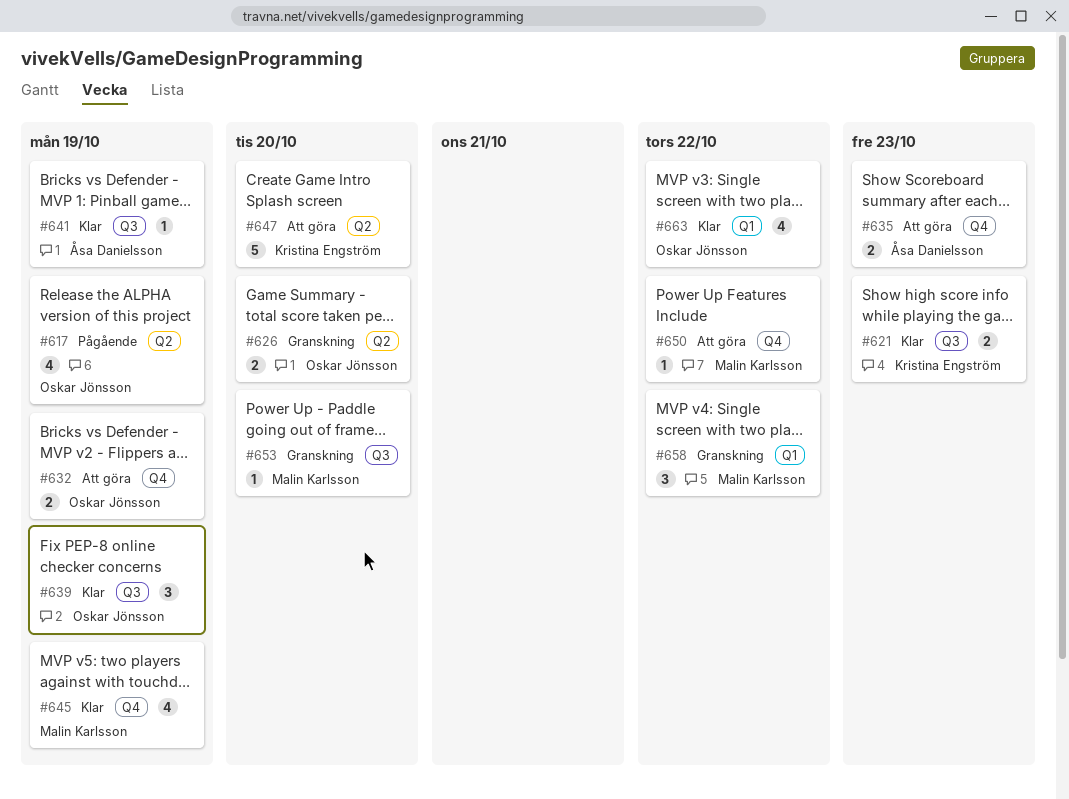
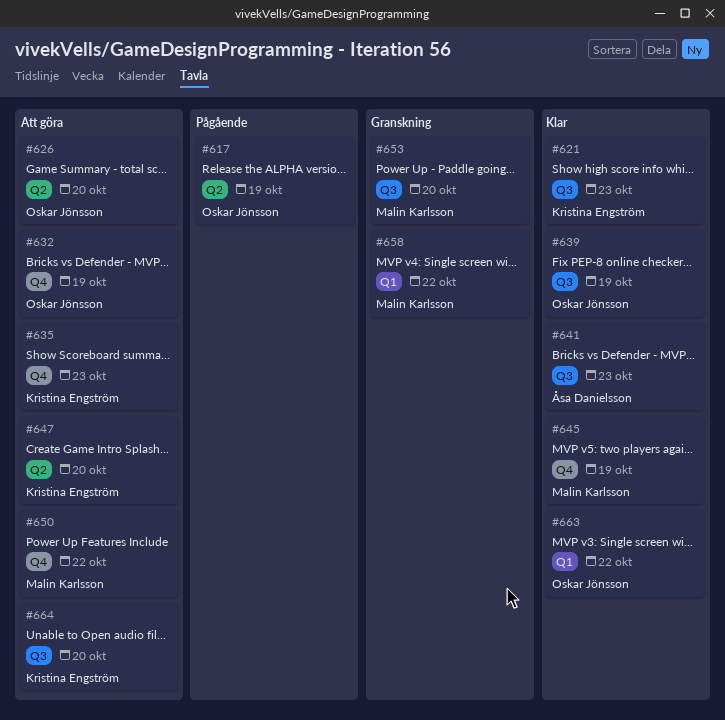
#626, status: Granskning -> Att göra
#635, owner: Åsa Danielsson -> Kristina Engström
#641, due: Oct 19 -> Oct 23
#664: none -> present

